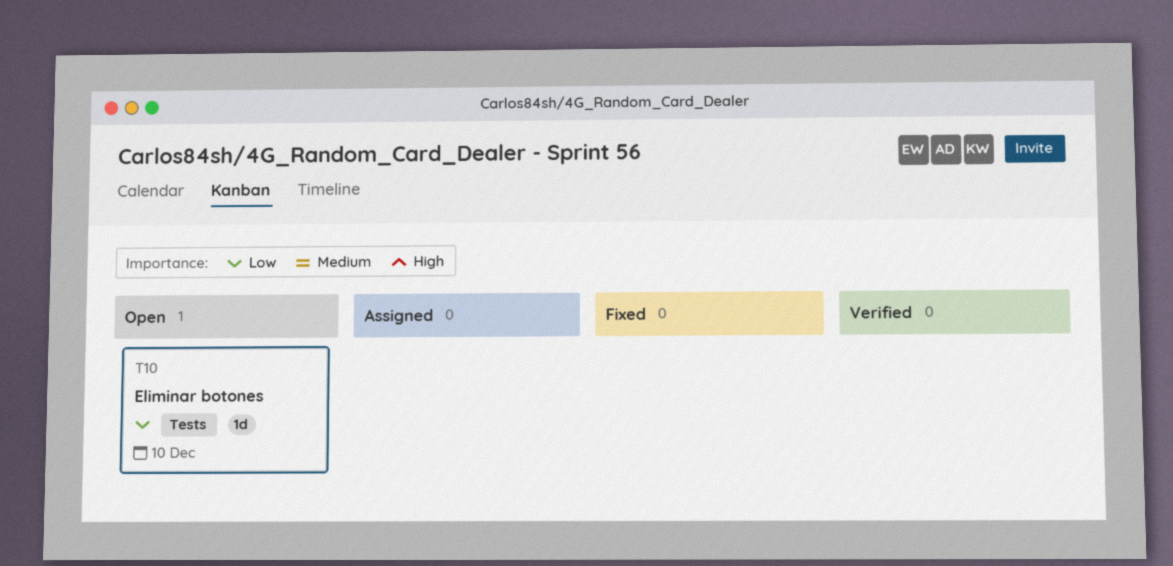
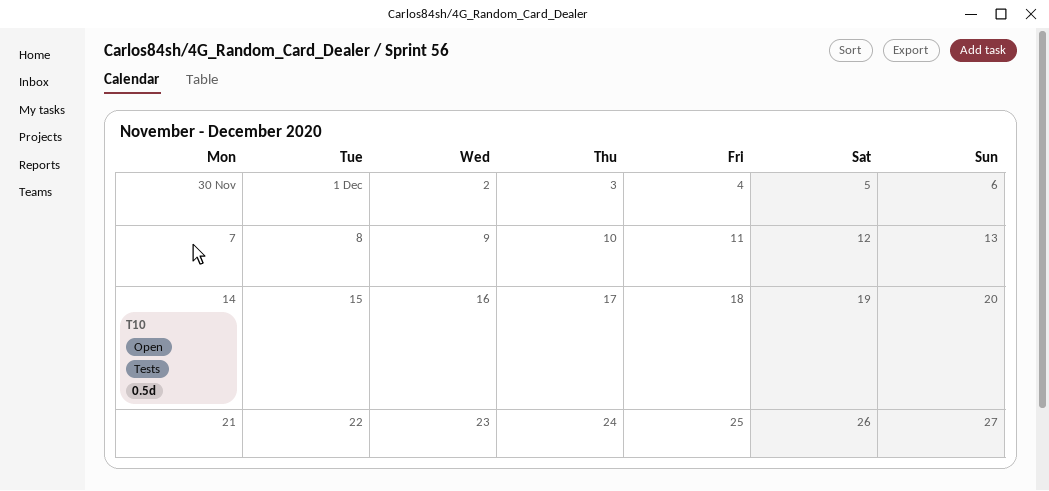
T10, estimate: 1d -> 0.5d
T10, due: Dec 10 -> Dec 14

